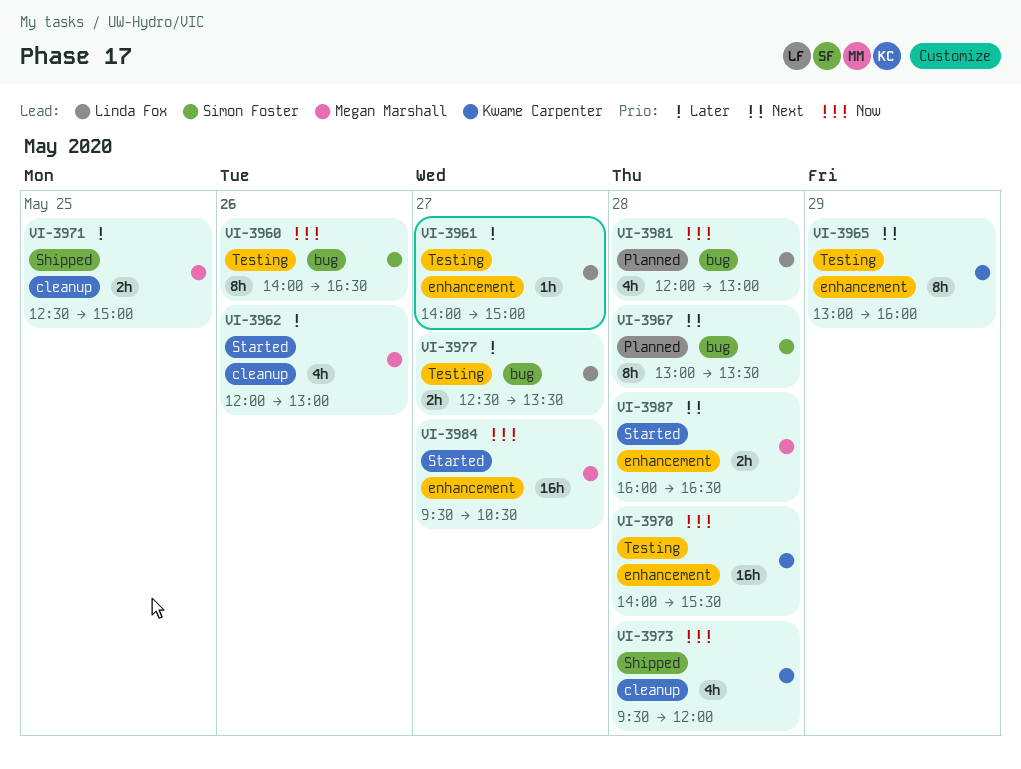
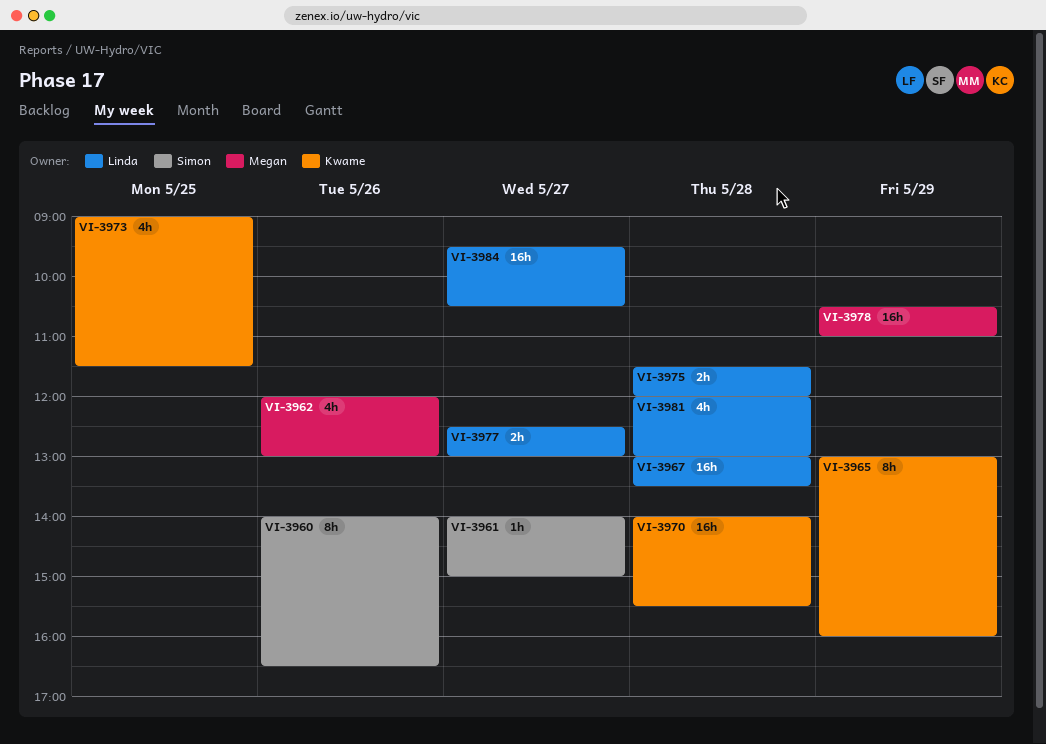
VI-3961, owner: Linda Fox -> Simon Foster
VI-3967, owner: Simon Foster -> Linda Fox
VI-3967, estimate: 8h -> 16h
VI-3971: present -> none
VI-3973, day: May 28 -> May 25
VI-3973, begins: 09:30 -> 09:00
VI-3973, ends: 12:00 -> 11:30
VI-3975: none -> present
VI-3977, ends: 13:30 -> 13:00
VI-3978: none -> present
VI-3984, owner: Megan Marshall -> Linda Fox
VI-3987: present -> none

